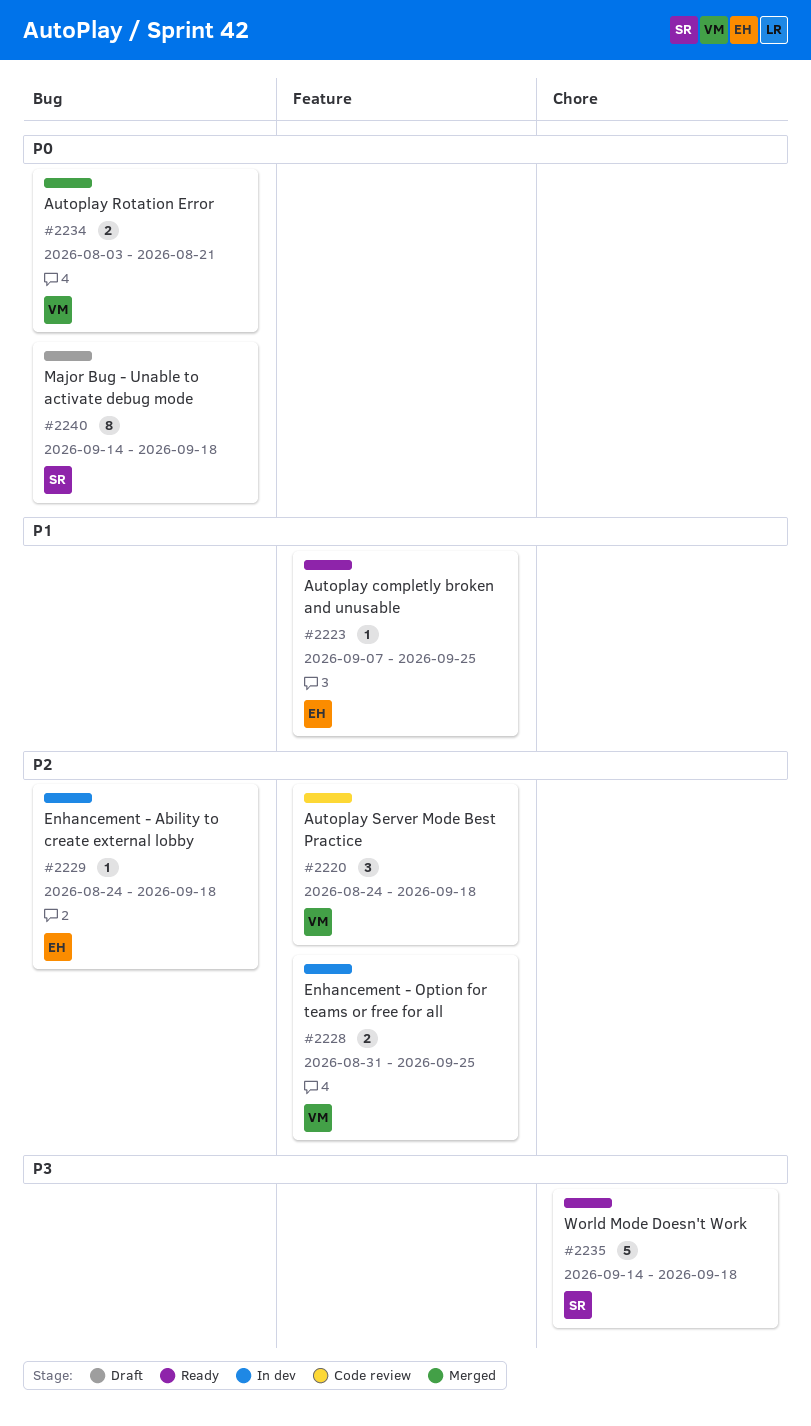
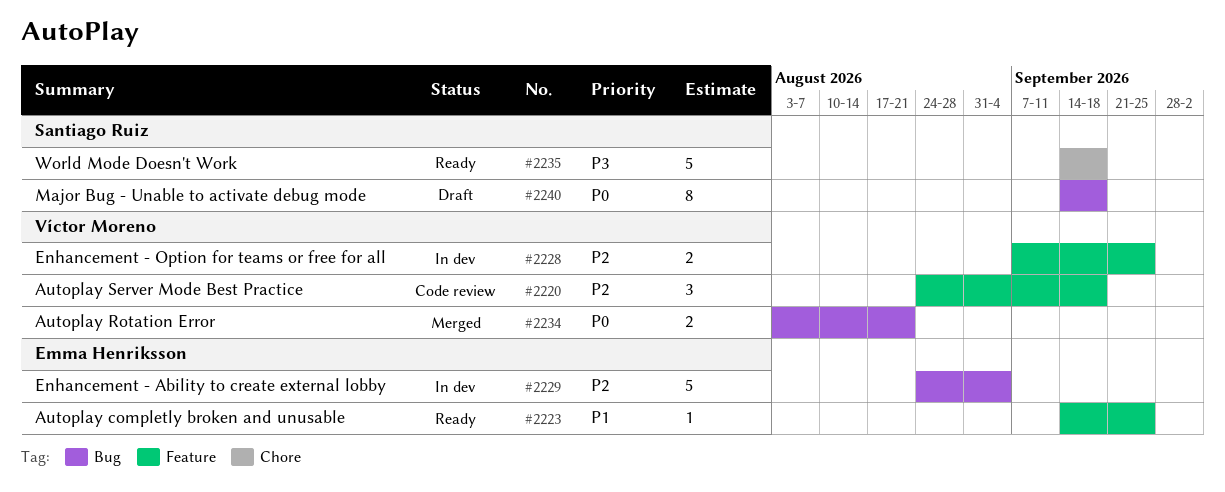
#2223, start: Sep 7 -> Sep 14
#2228, start: Aug 31 -> Sep 7
#2229, estimate: 1 -> 5
#2229, due: Sep 18 -> Sep 4

